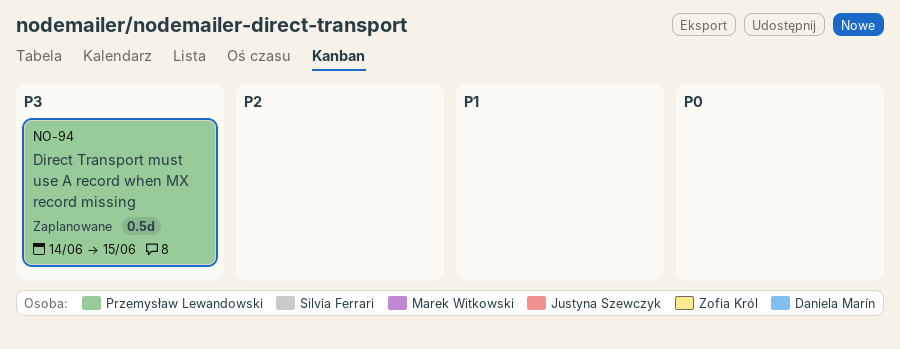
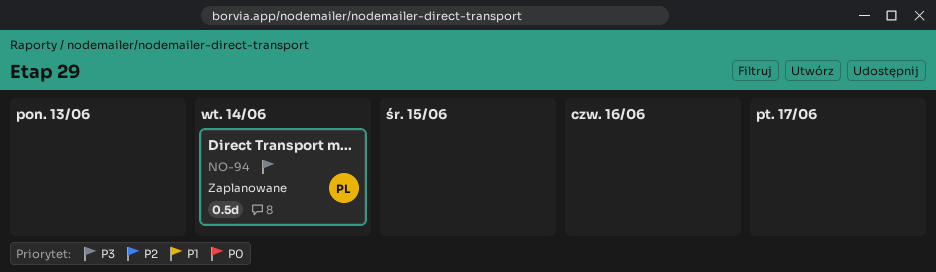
NO-94, due: Jun 15 -> Jun 14

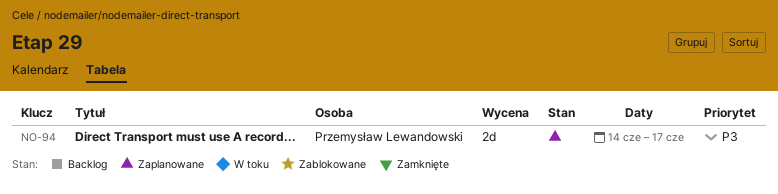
NO-94, estimate: 0.5d -> 2d
NO-94, due: Jun 14 -> Jun 17

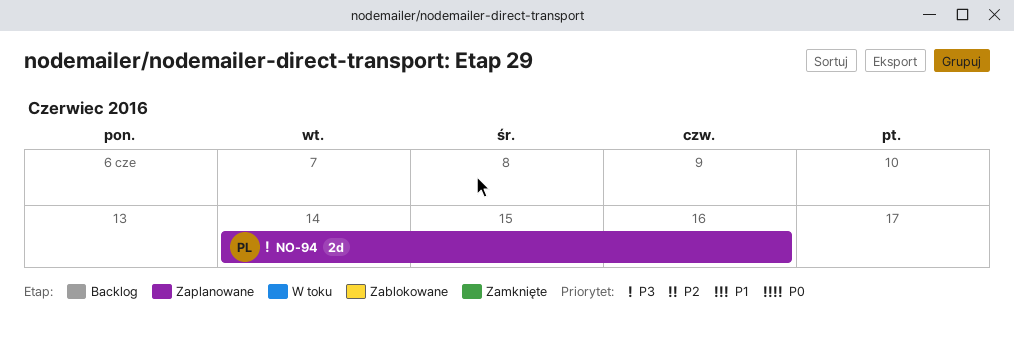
NO-94, due: Jun 17 -> Jun 16

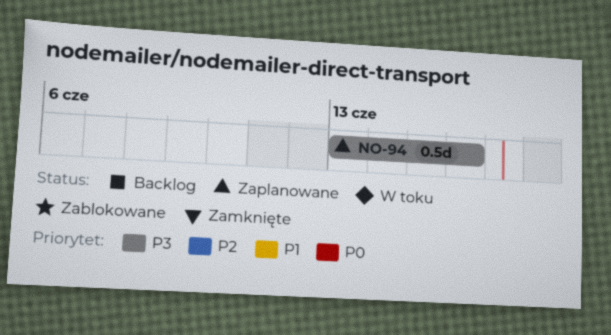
NO-94, estimate: 2d -> 0.5d
NO-94, start: Jun 14 -> Jun 13

